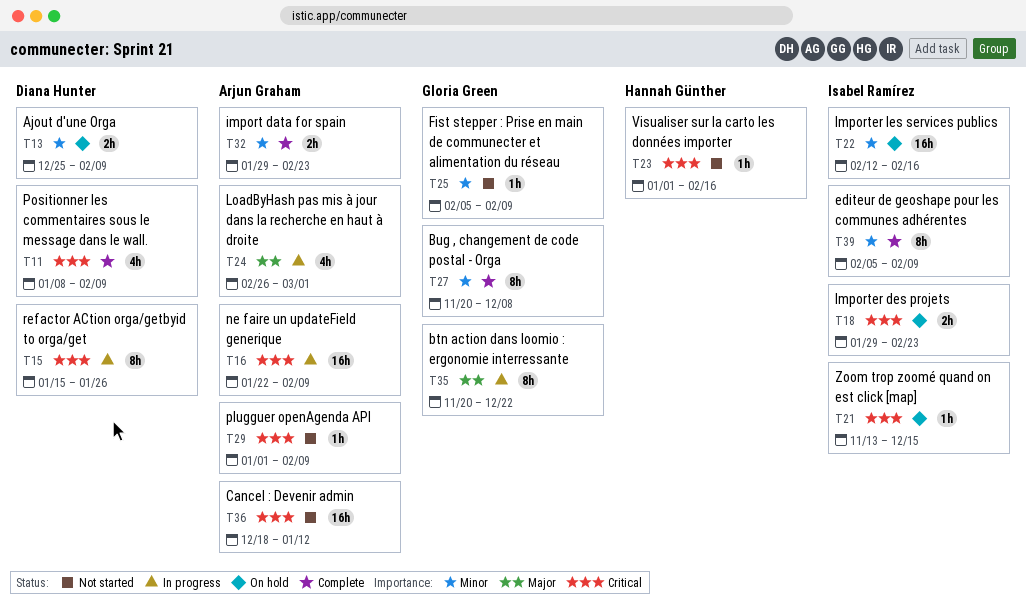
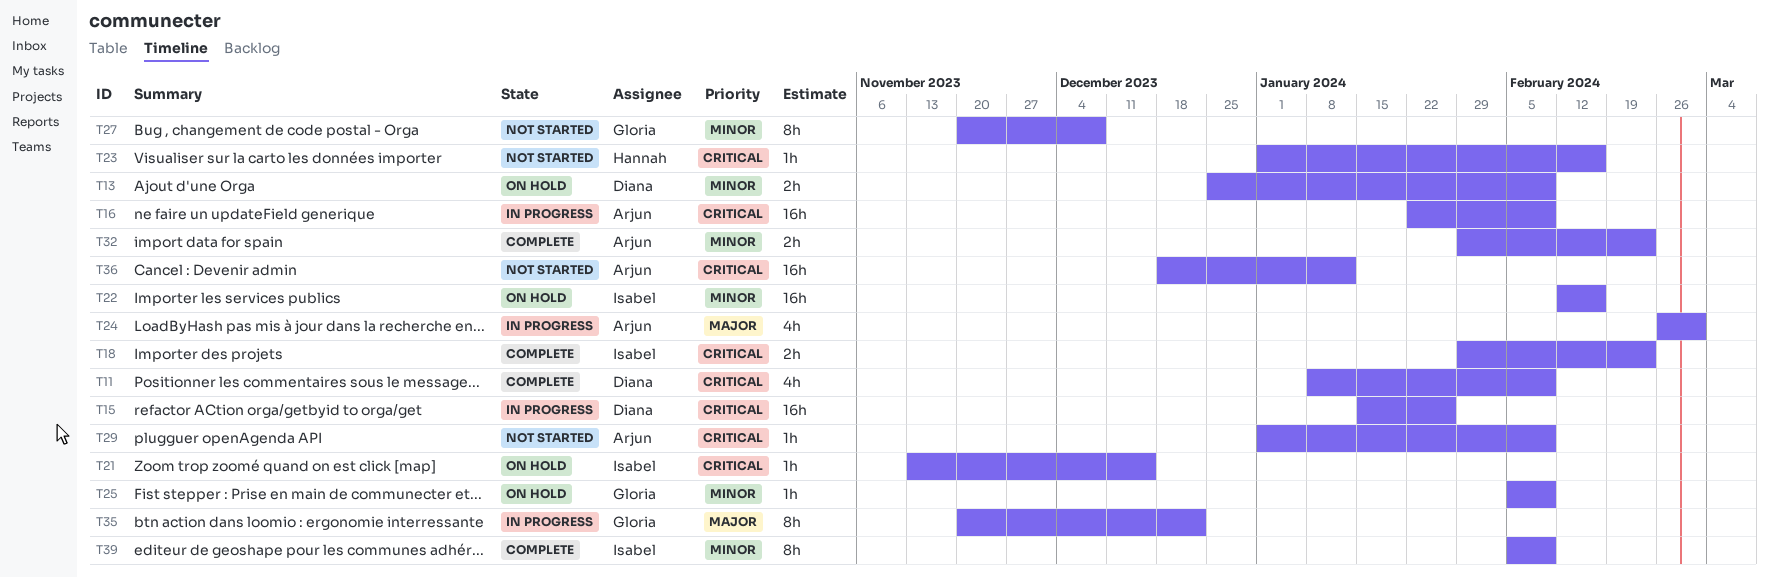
T15, estimate: 8h -> 16h
T18, status: On hold -> Complete
T25, status: Not started -> On hold
T27, status: Complete -> Not started

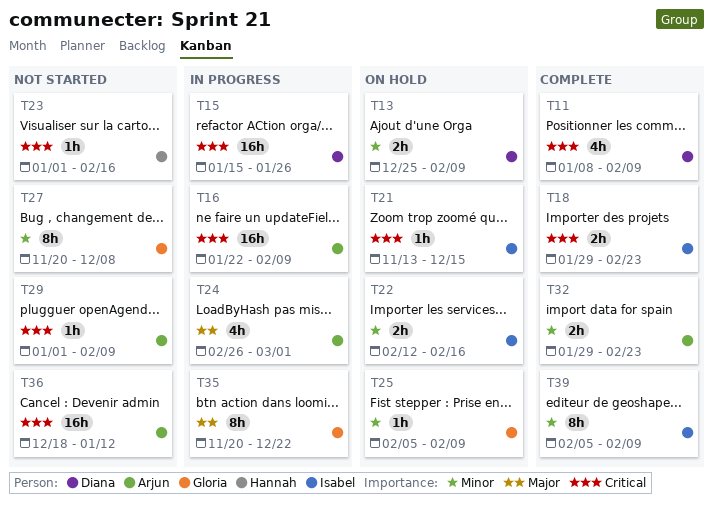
T22, estimate: 16h -> 2h

